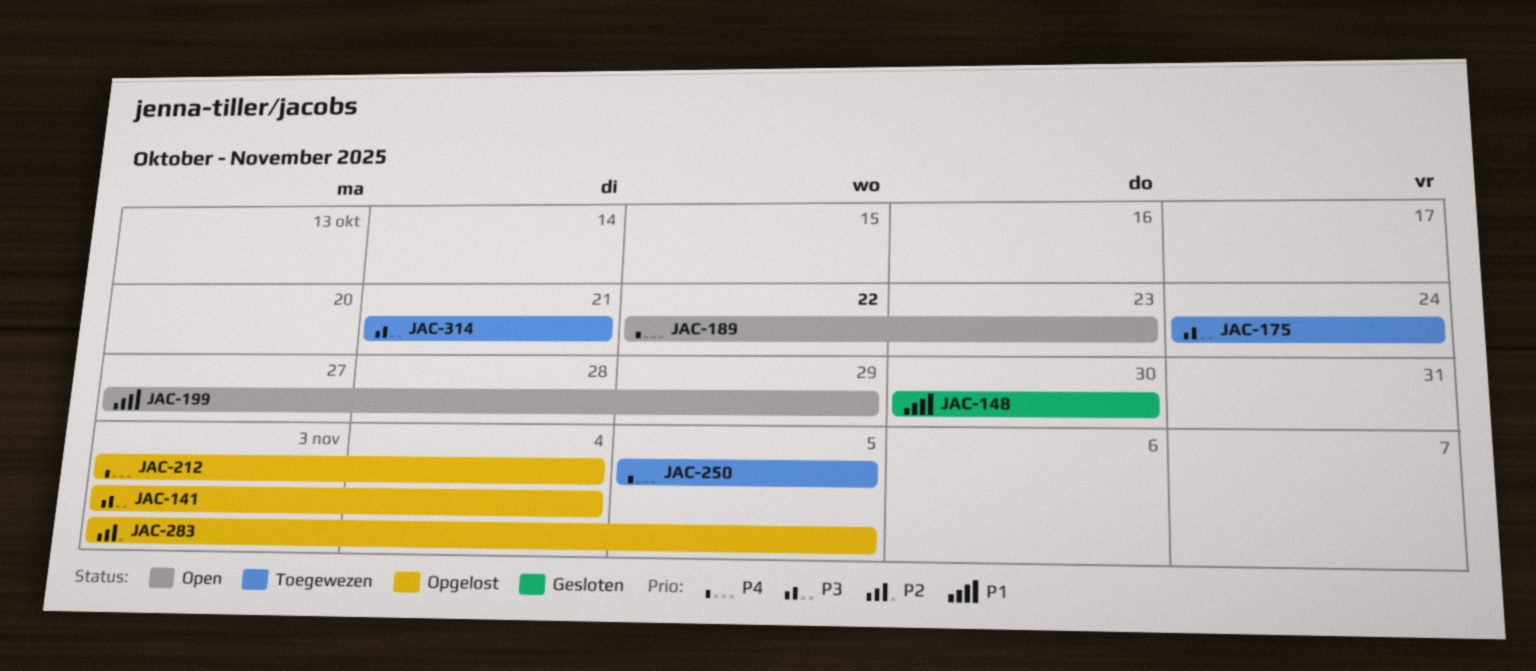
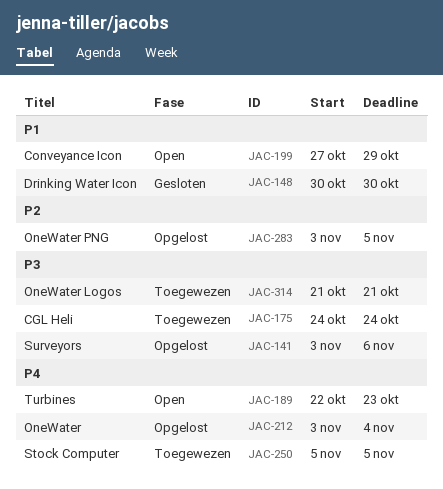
JAC-141, due: Nov 4 -> Nov 6

